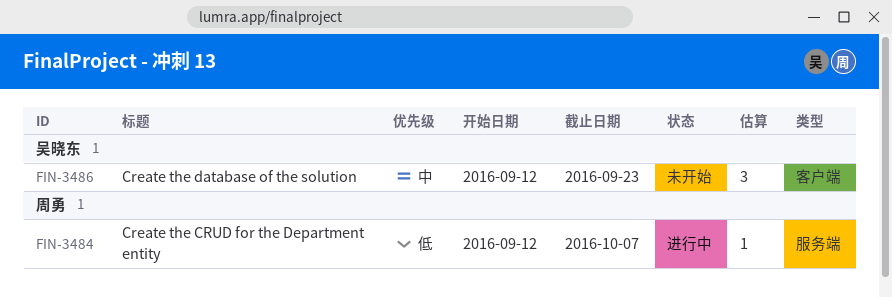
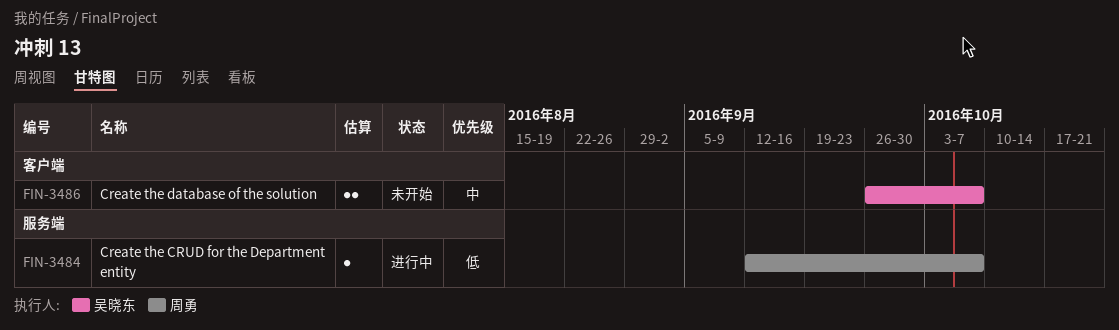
FIN-3486, estimate: 3 -> 2
FIN-3486, start: Sep 12 -> Sep 26
FIN-3486, due: Sep 23 -> Oct 7

